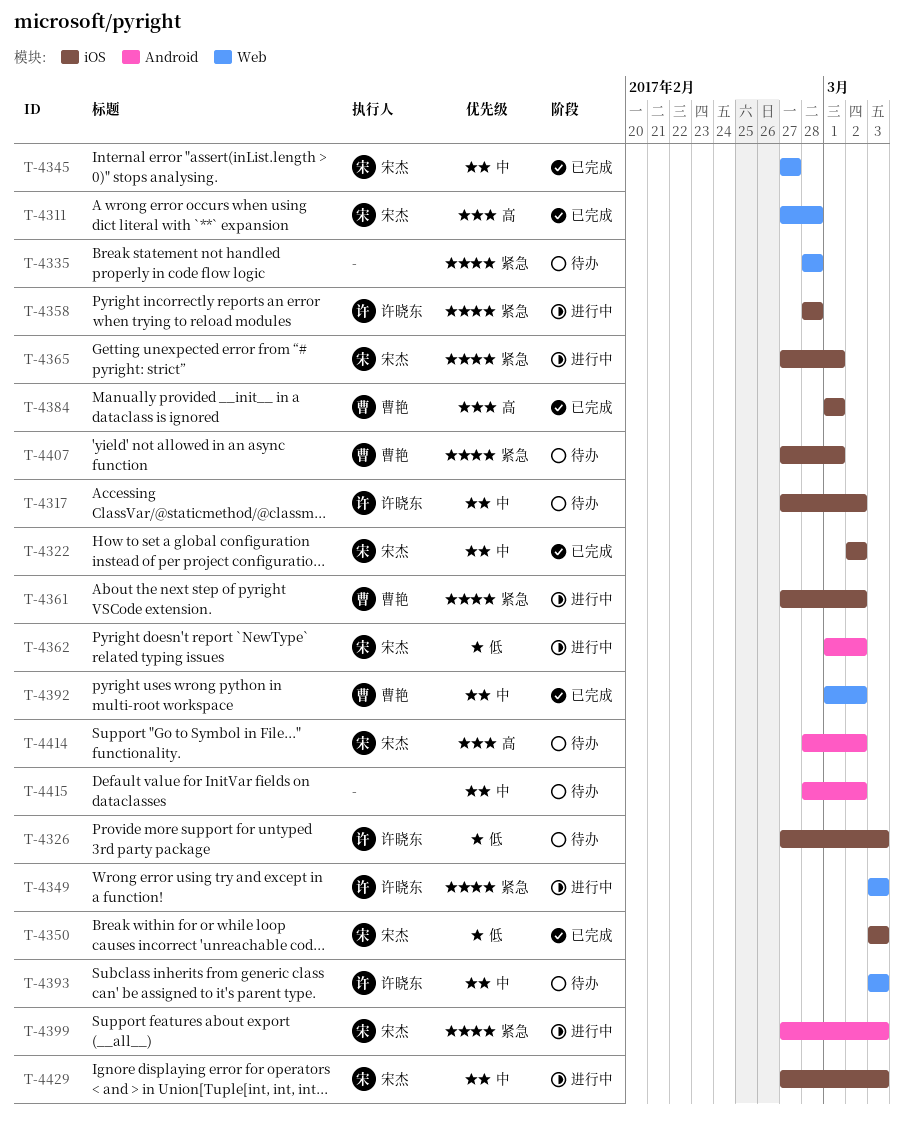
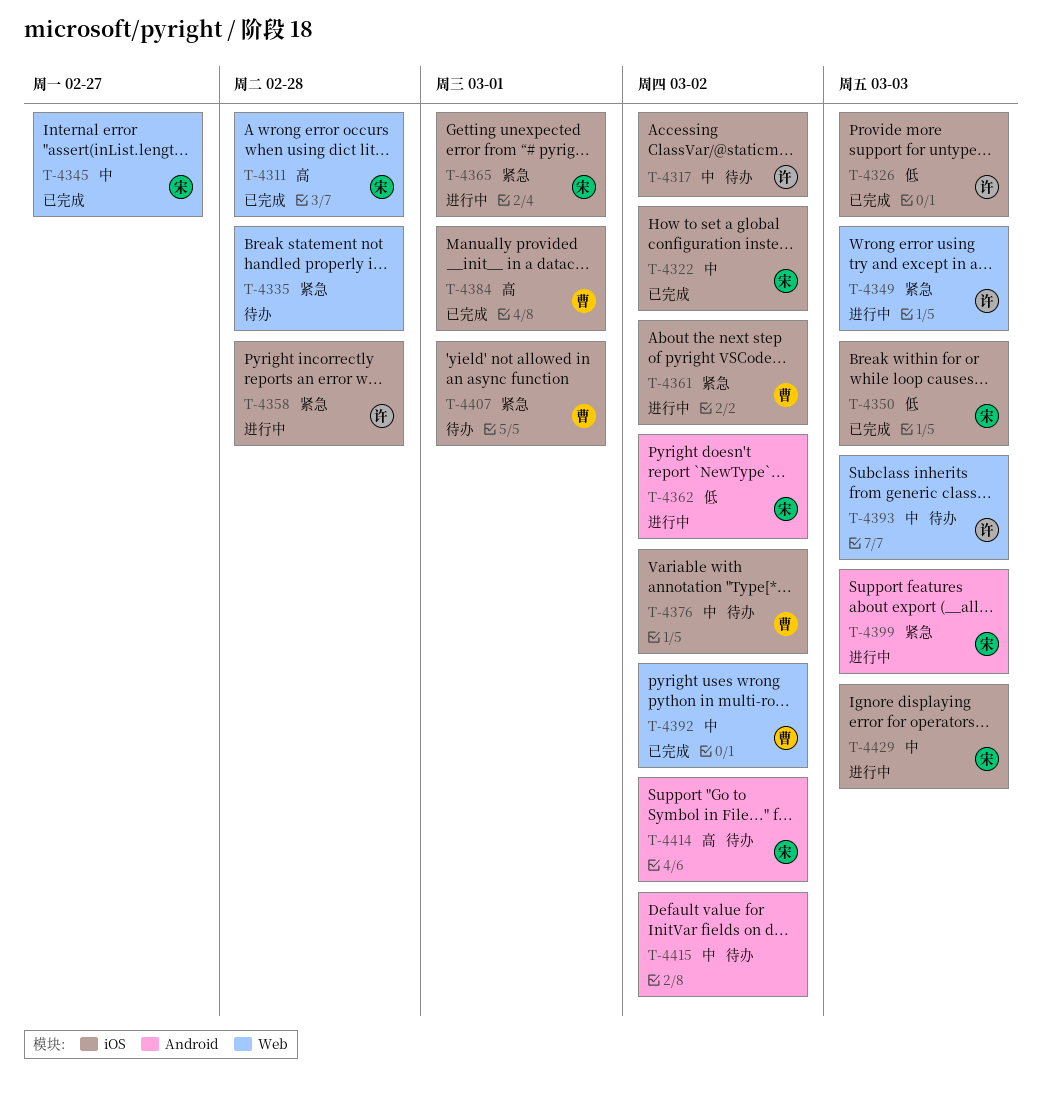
T-4326, status: 待办 -> 已完成
T-4376: none -> present

